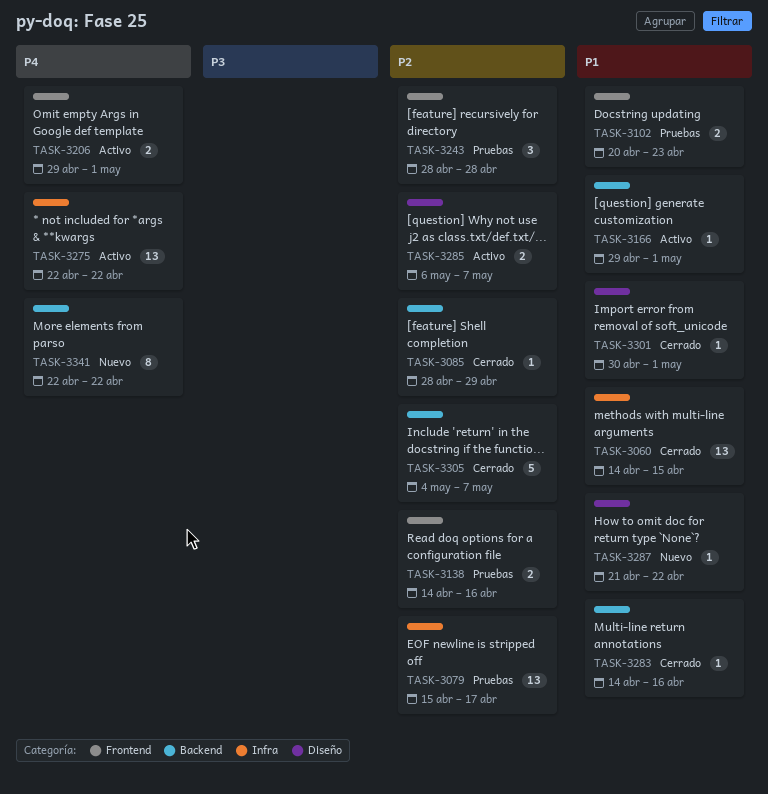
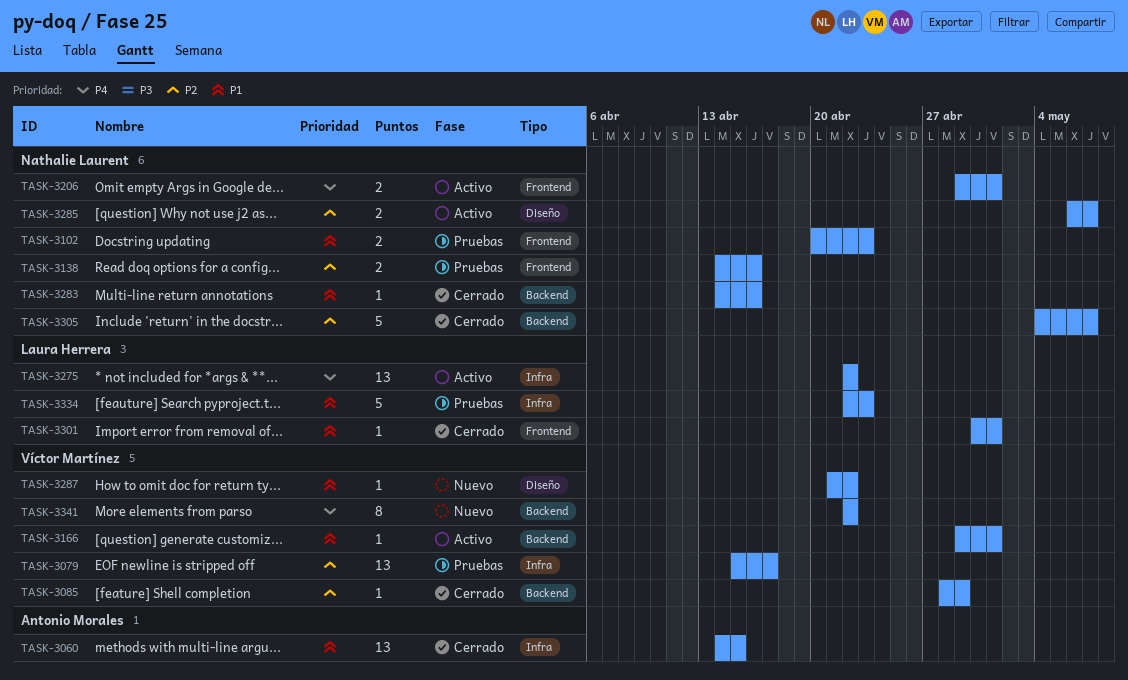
TASK-3243: present -> none
TASK-3301, label: Diseño -> Frontend
TASK-3334: none -> present

